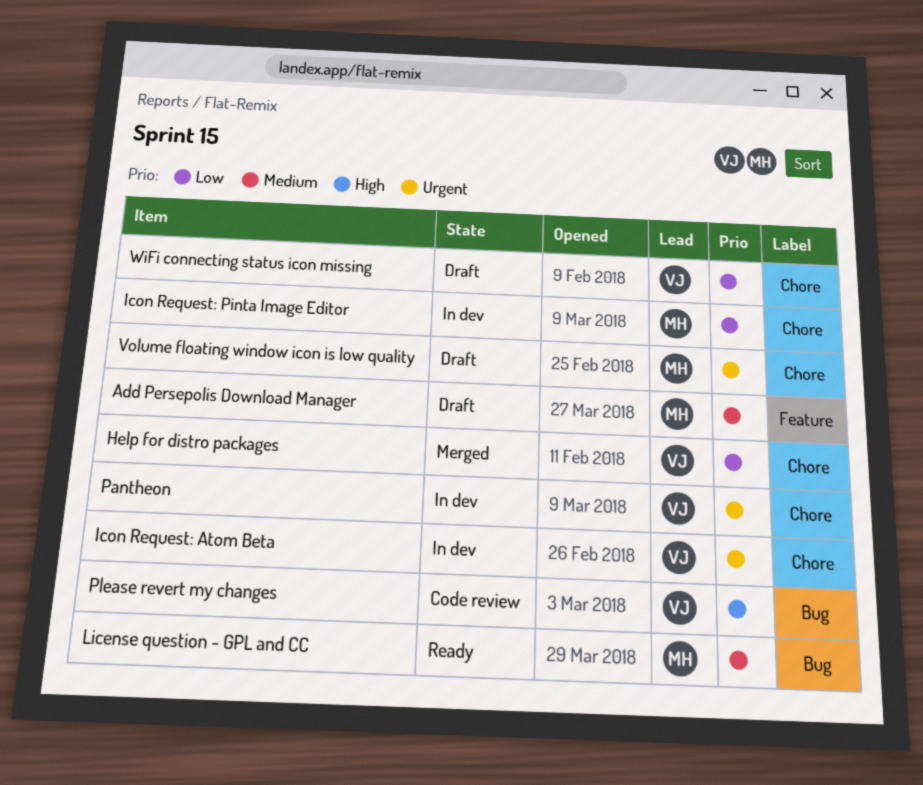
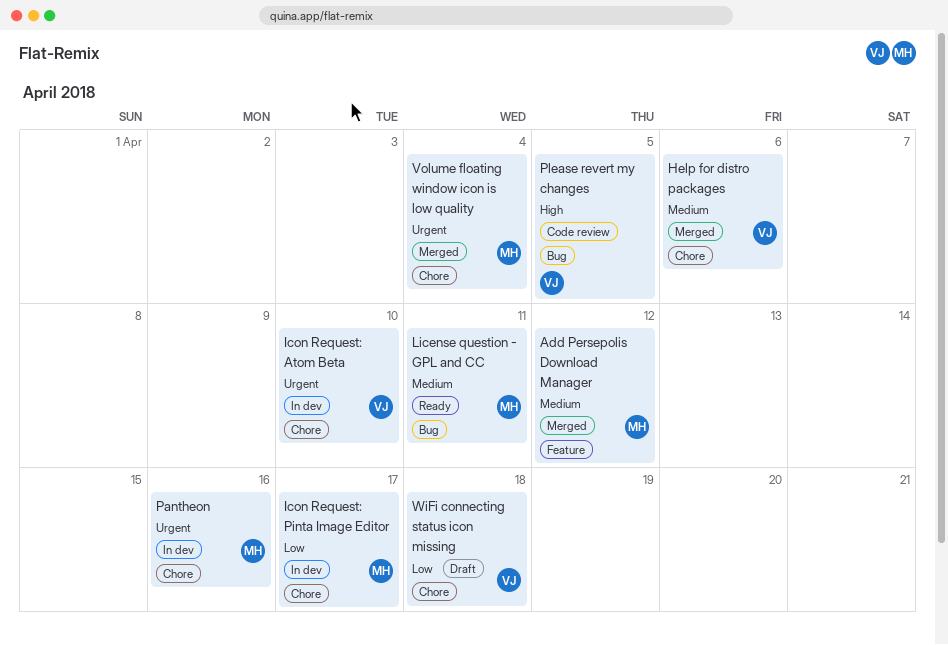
Add Persepolis Download Manager, status: Draft -> Merged
Help for distro packages, priority: Low -> Medium
Pantheon, owner: VJ -> MH
Volume floating window icon is low quality, status: Draft -> Merged

